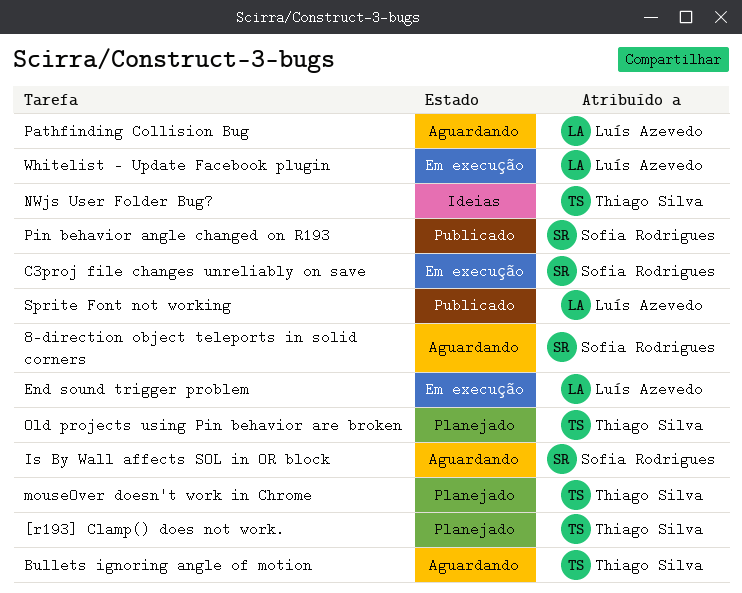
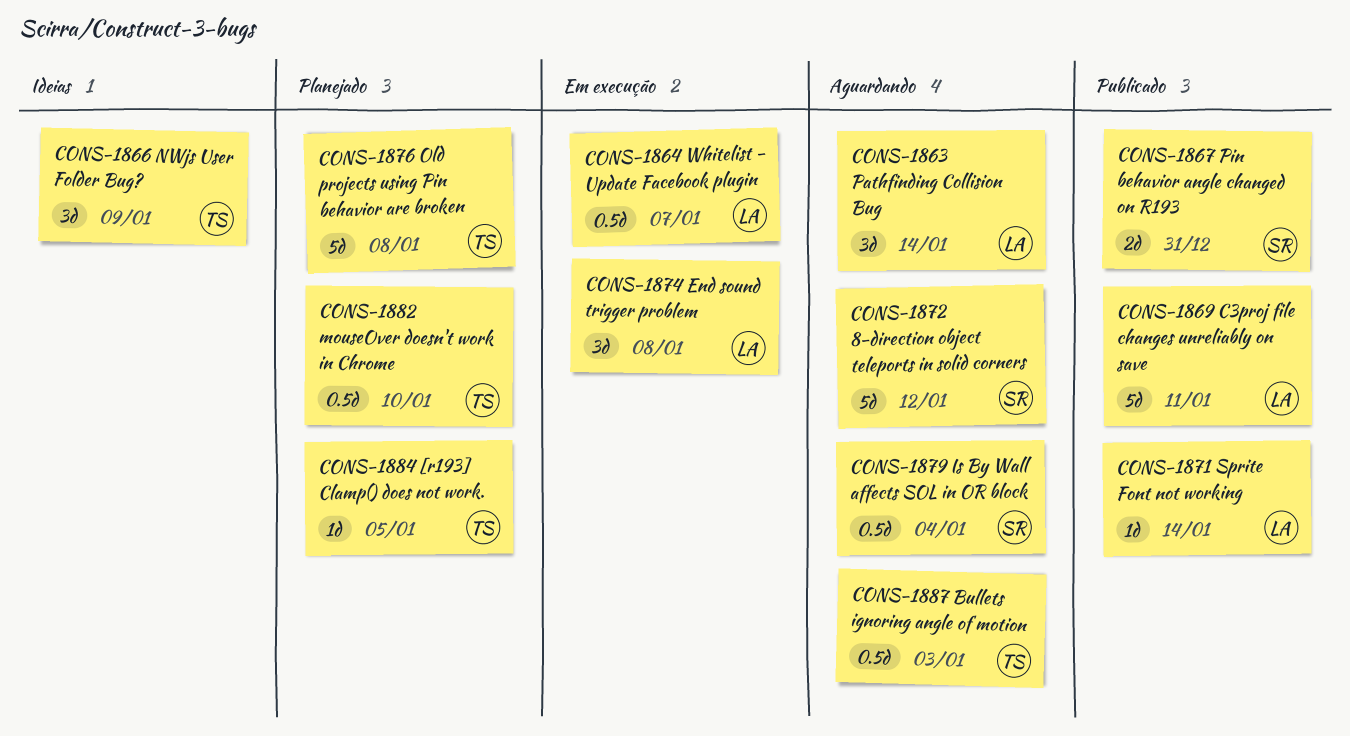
C3proj file changes unreliably on save, status: Em execução -> Publicado
C3proj file changes unreliably on save, owner: Sofia Rodrigues -> Luís Azevedo

